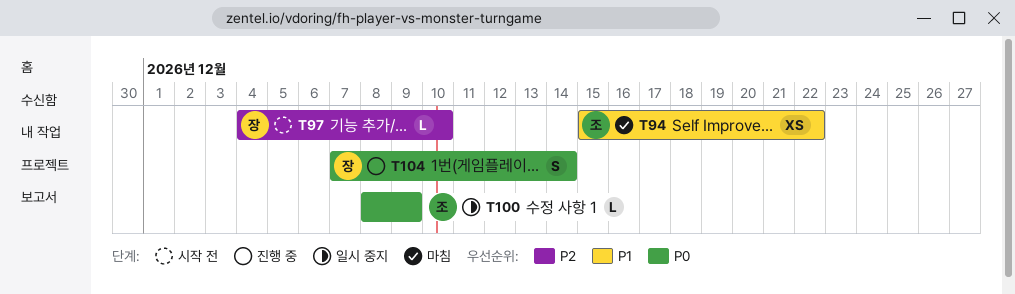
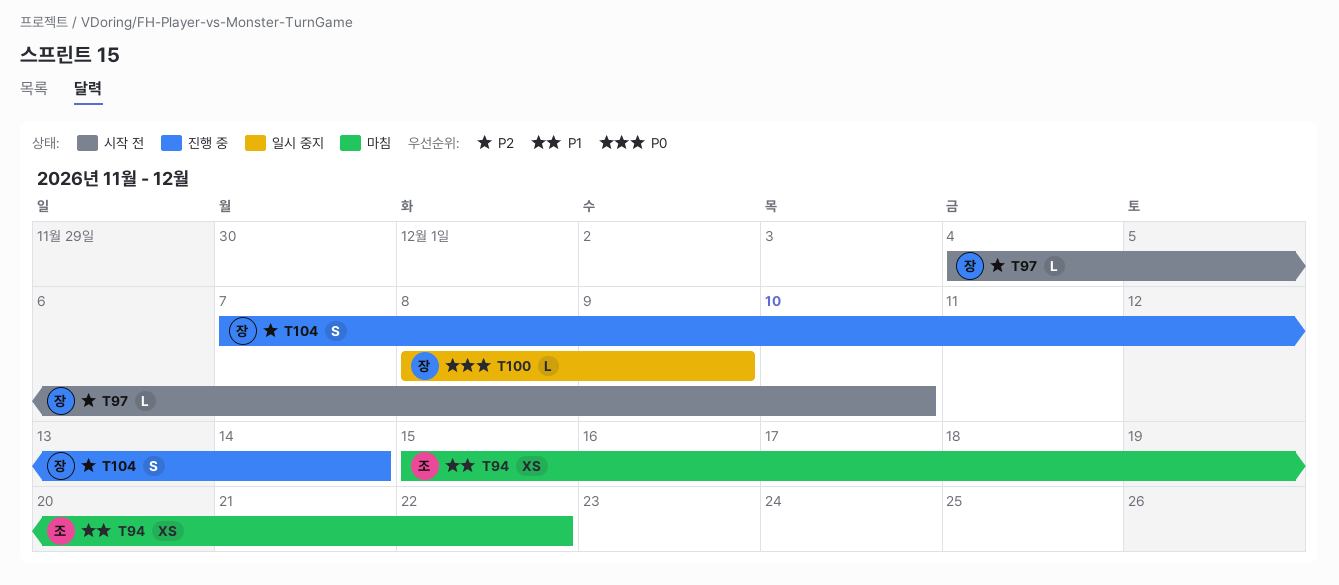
T100, owner: 조 -> 장
T104, priority: P0 -> P2

